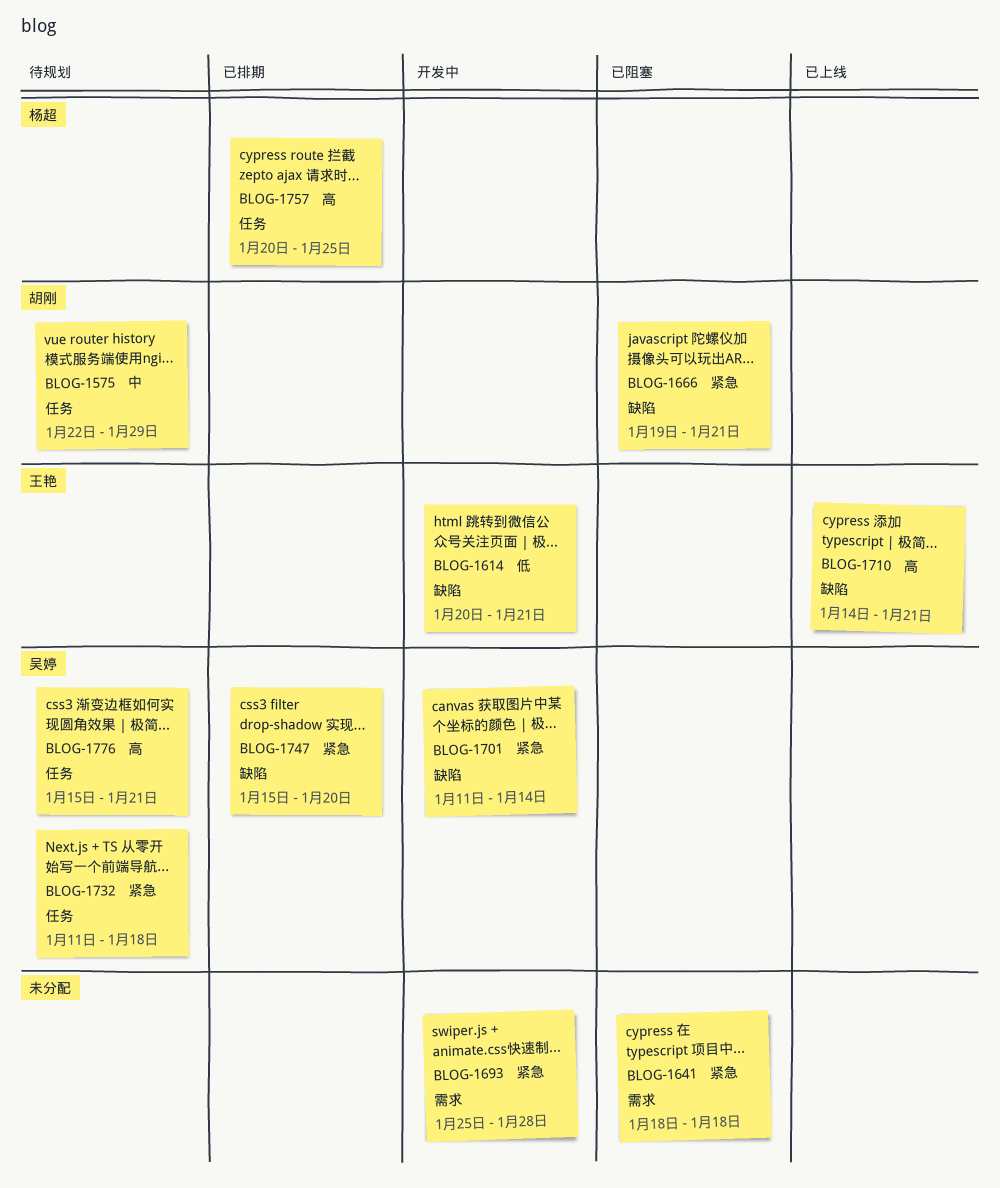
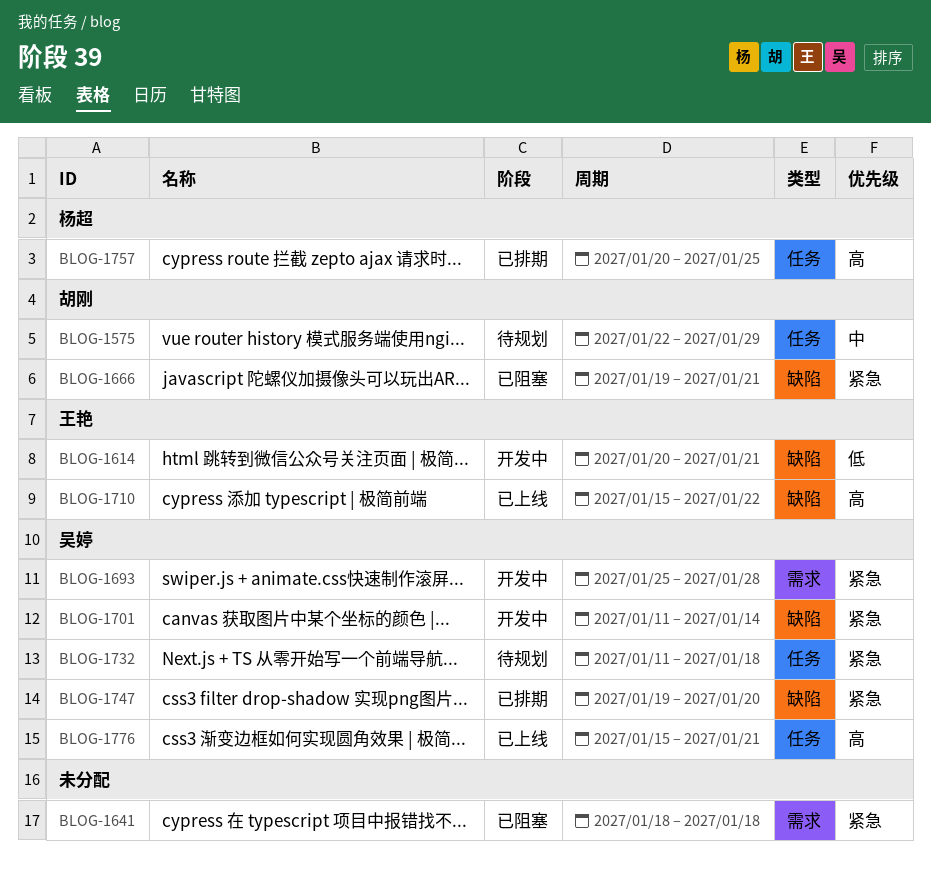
BLOG-1693, owner: none -> 吴婷
BLOG-1710, start: Jan 14 -> Jan 15
BLOG-1710, due: Jan 21 -> Jan 22
BLOG-1747, start: Jan 15 -> Jan 19
BLOG-1776, status: 待规划 -> 已上线

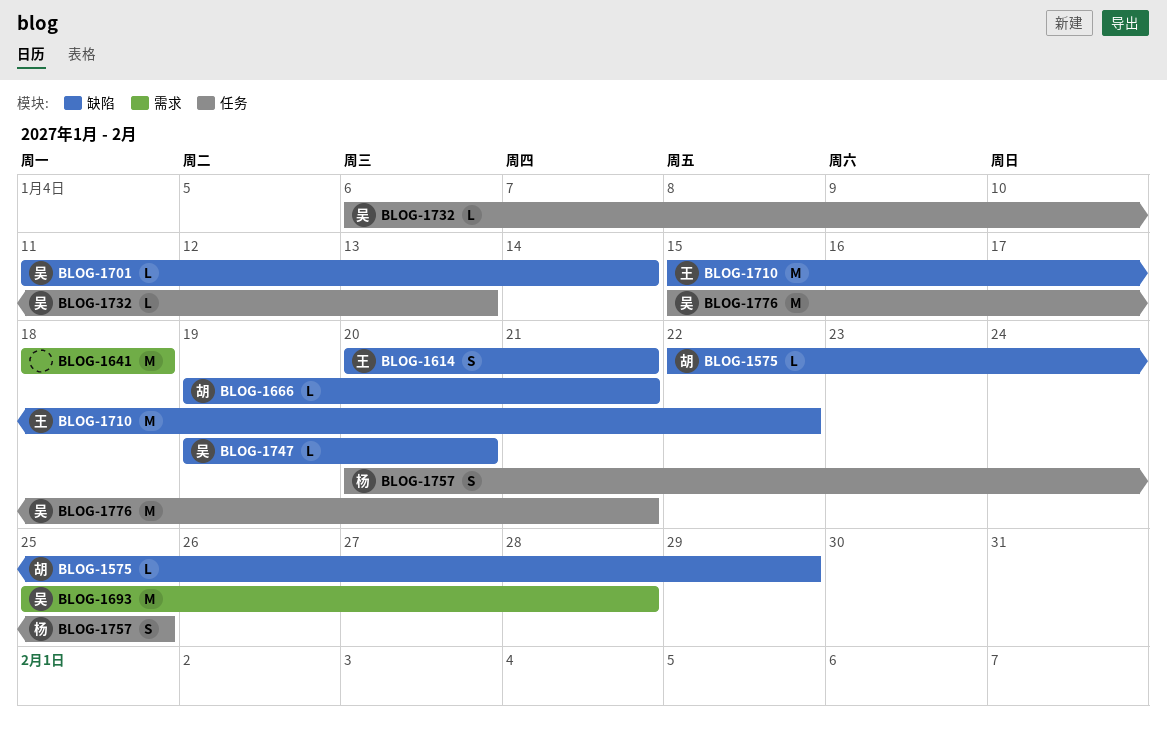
BLOG-1575, label: 任务 -> 缺陷
BLOG-1732, start: Jan 11 -> Jan 6
BLOG-1732, due: Jan 18 -> Jan 13

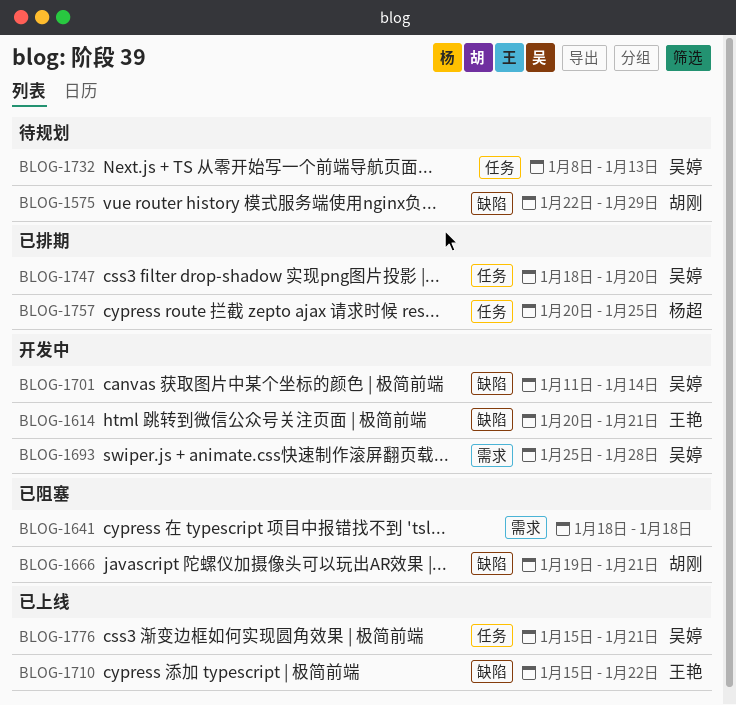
BLOG-1732, start: Jan 6 -> Jan 8
BLOG-1747, label: 缺陷 -> 任务
BLOG-1747, start: Jan 19 -> Jan 18

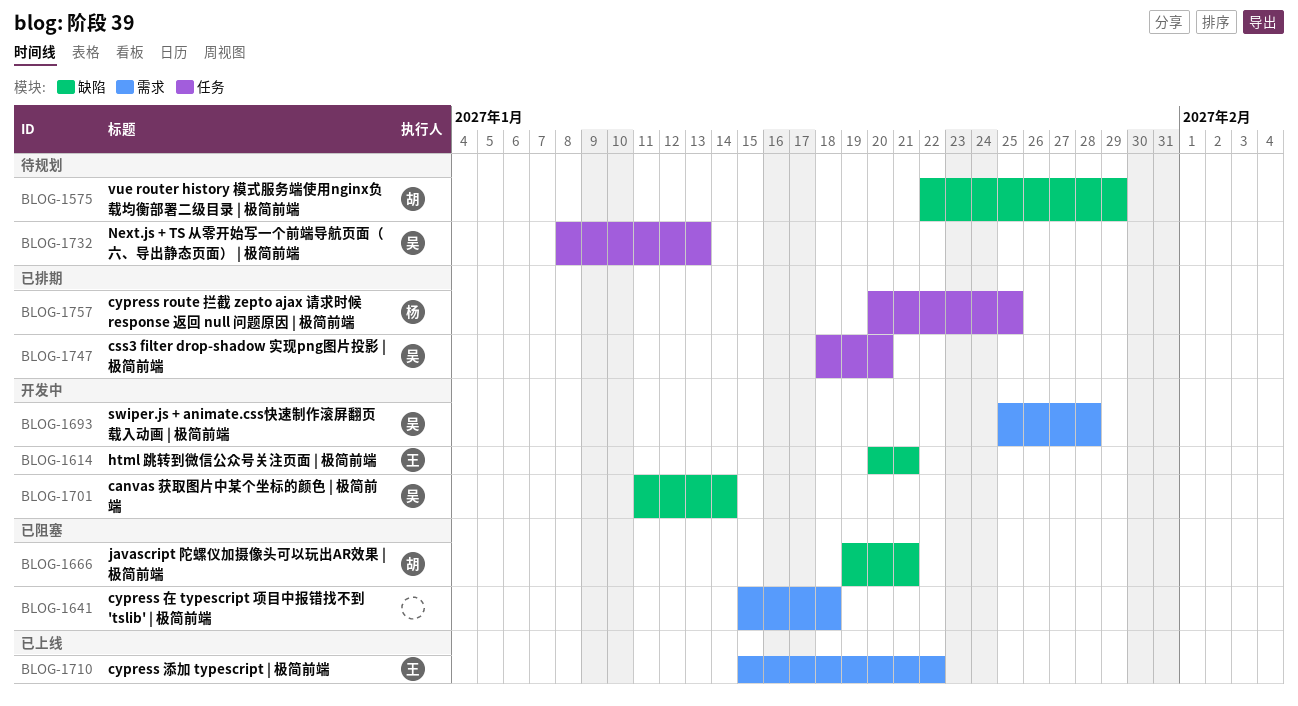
BLOG-1641, start: Jan 18 -> Jan 15
BLOG-1710, label: 缺陷 -> 需求
BLOG-1776: present -> none

